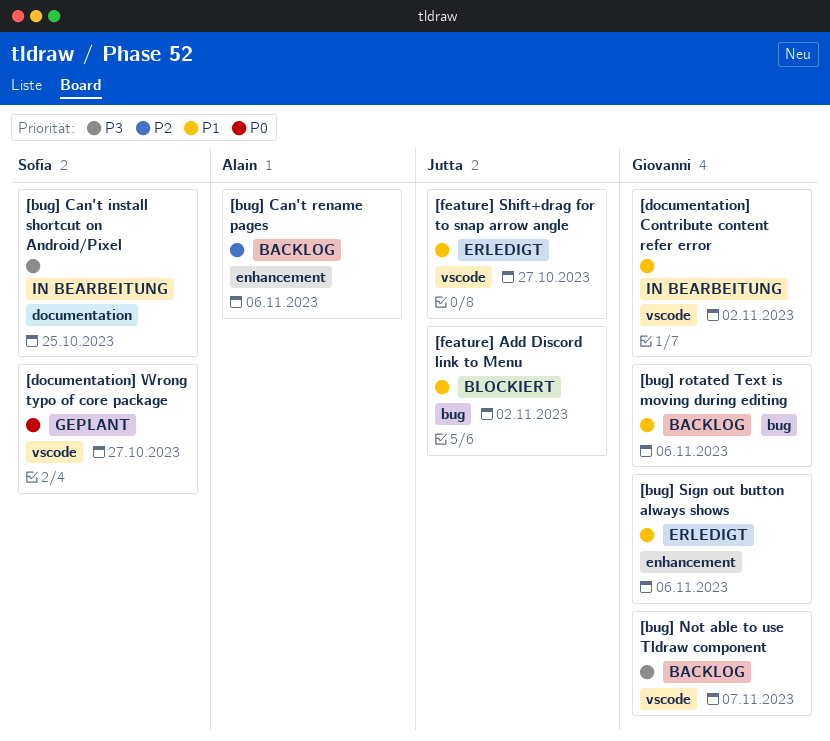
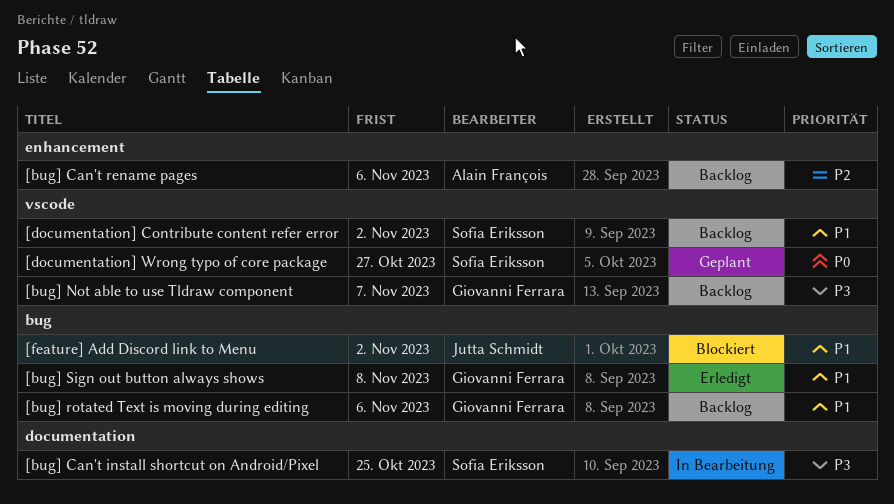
[bug] Sign out button always shows, label: enhancement -> bug
[bug] Sign out button always shows, due: Nov 6 -> Nov 8
[documentation] Contribute content refer error, status: In Bearbeitung -> Backlog
[documentation] Contribute content refer error, owner: Giovanni Ferrara -> Sofia Eriksson
[feature] Shift+drag for to snap arrow angle: present -> none

